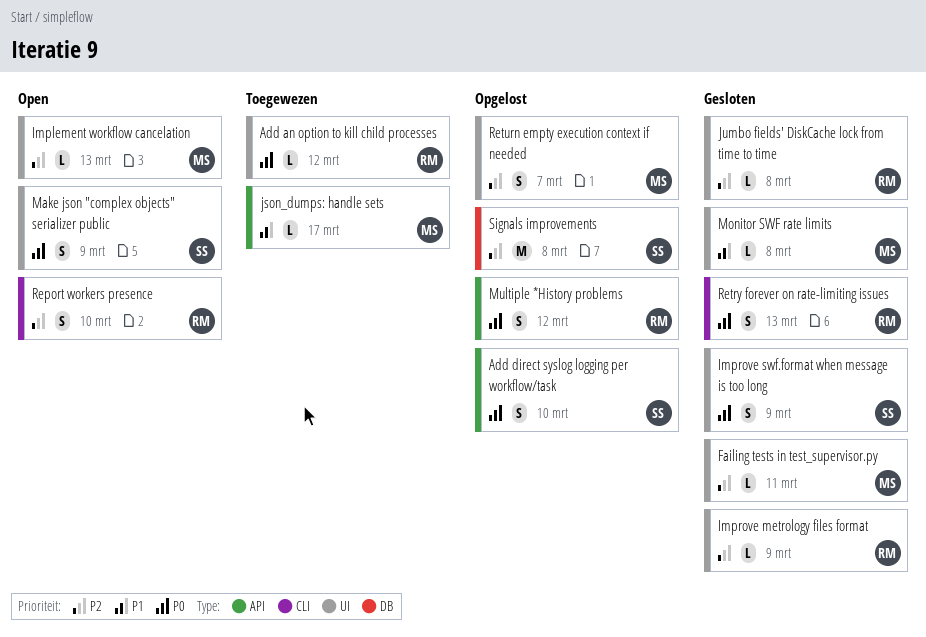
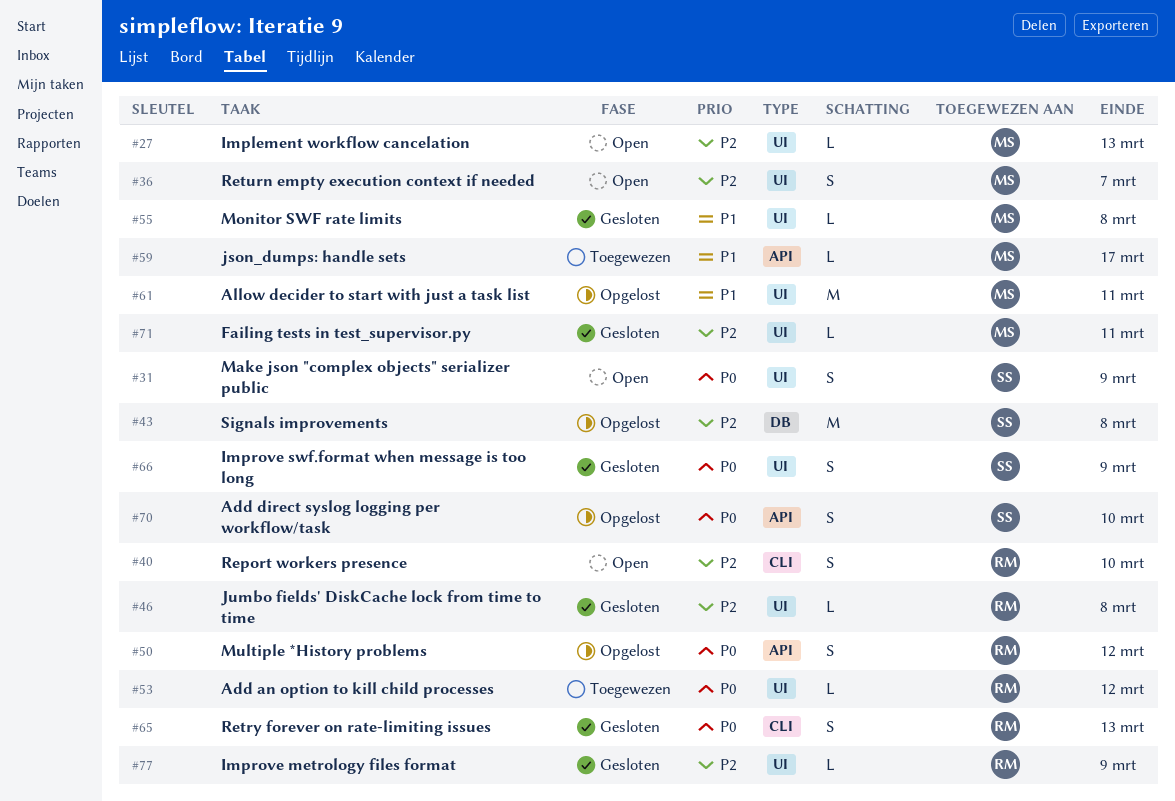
Allow decider to start with just a task list: none -> present
Return empty execution context if needed, status: Opgelost -> Open

